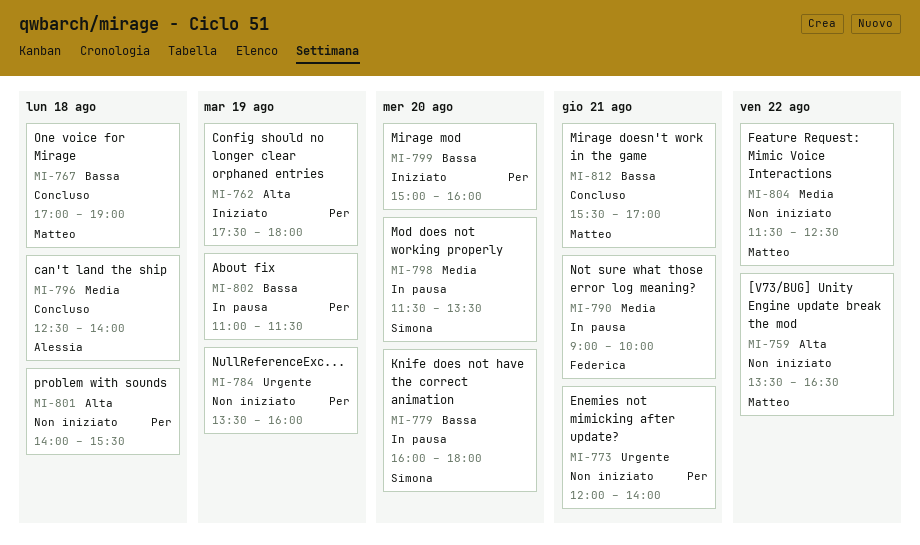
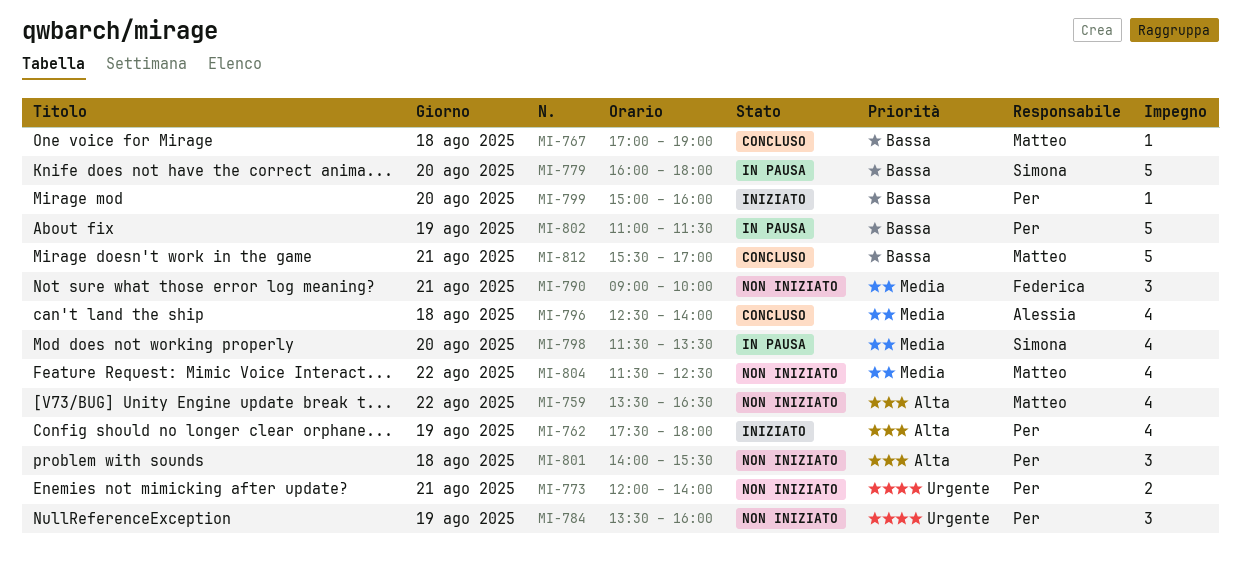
MI-790, status: In pausa -> Non iniziato

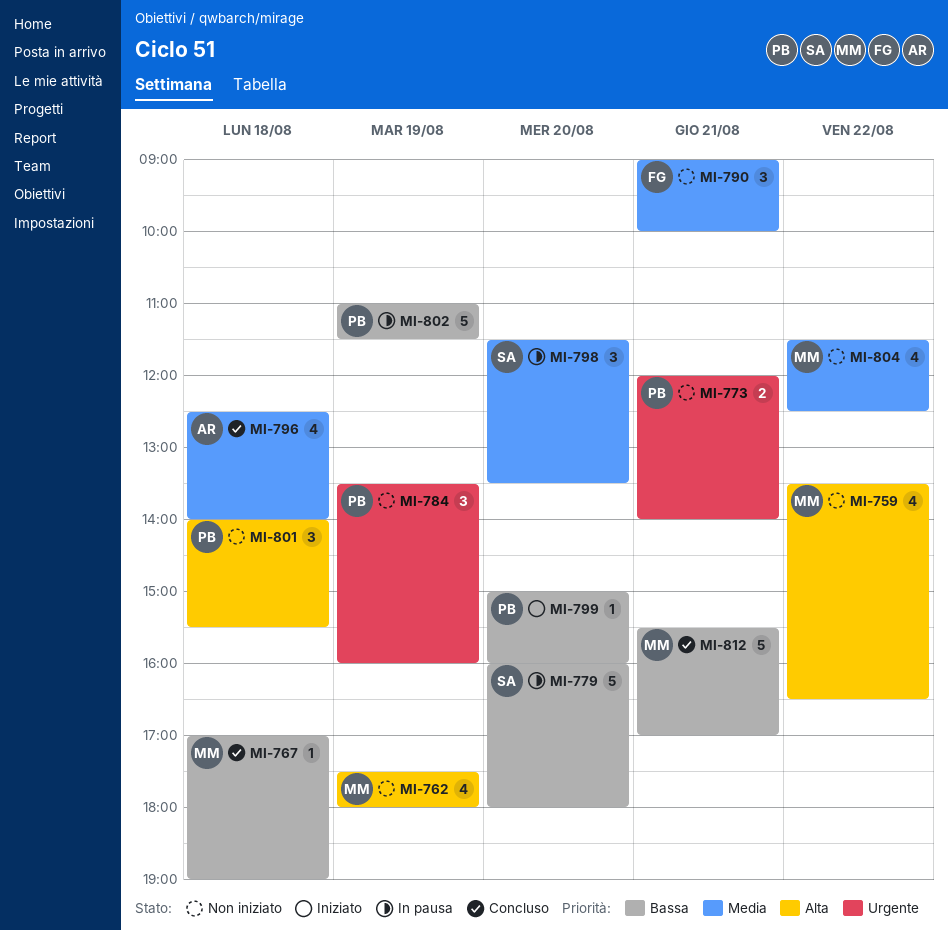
MI-762, status: Iniziato -> Non iniziato
MI-762, owner: Per -> Matteo
MI-798, estimate: 4 -> 3

